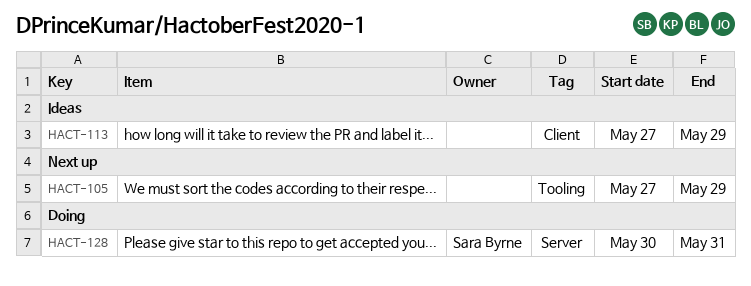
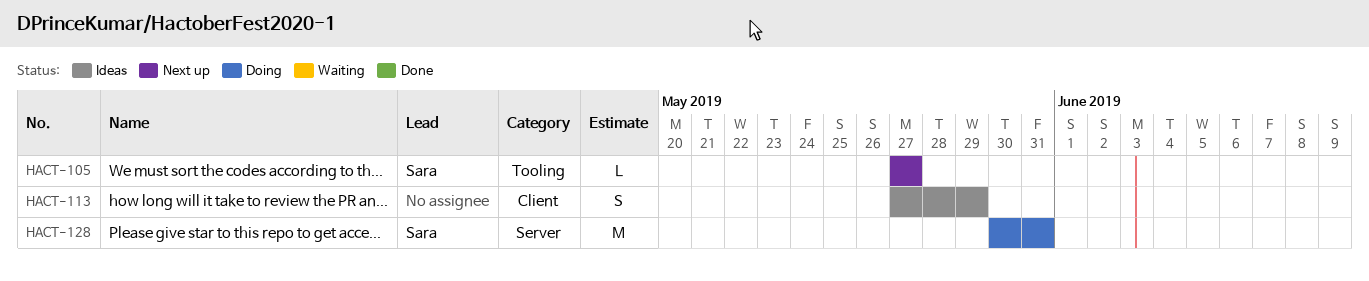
HACT-105, owner: none -> Sara Byrne
HACT-105, due: May 29 -> May 27

